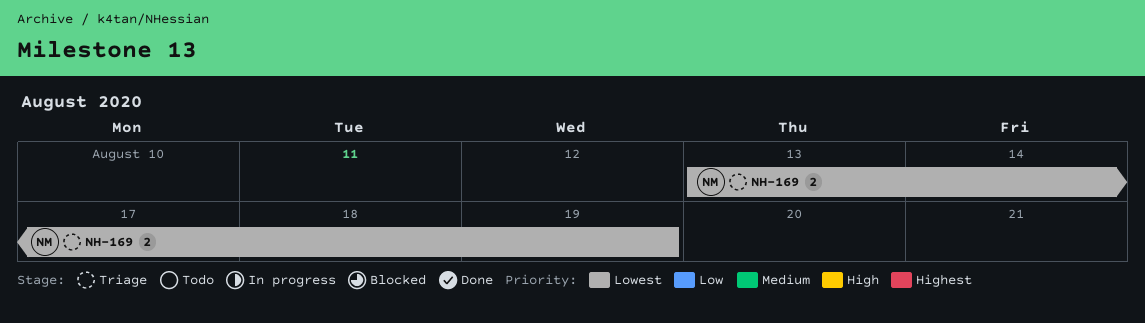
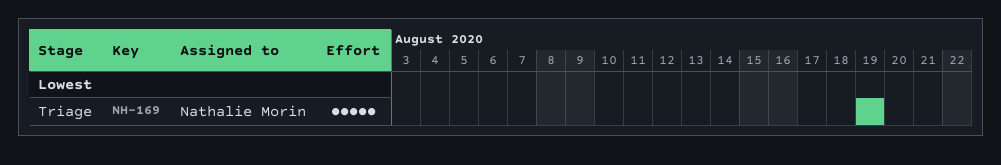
NH-169, estimate: 2 -> 5
NH-169, start: Aug 13 -> Aug 19

